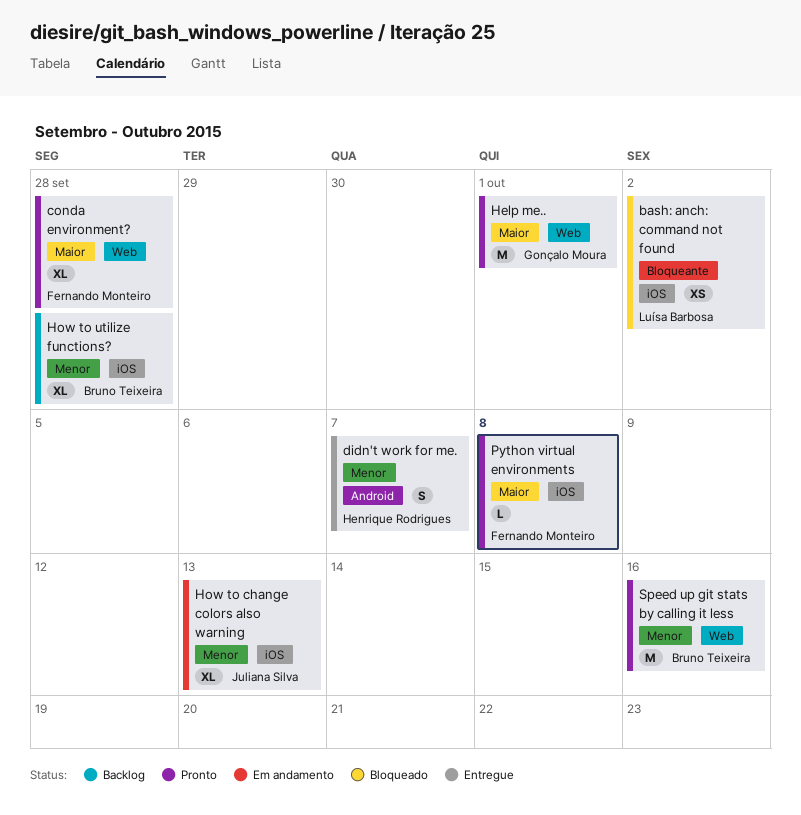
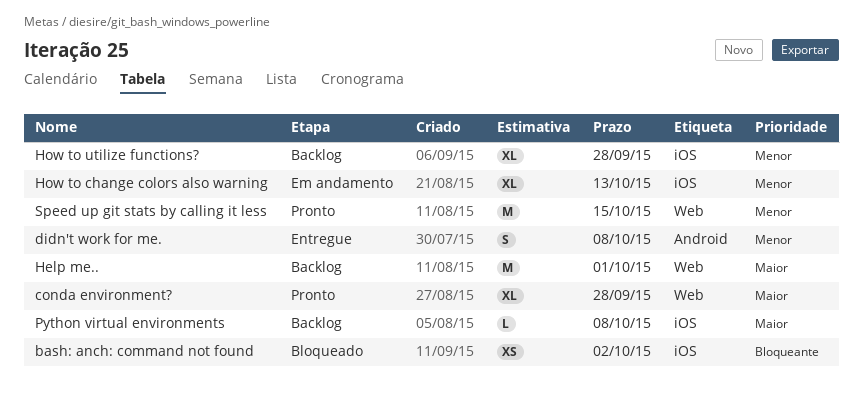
didn't work for me., due: Oct 7 -> Oct 8
Help me.., status: Pronto -> Backlog
Python virtual environments, status: Pronto -> Backlog
Speed up git stats by calling it less, due: Oct 16 -> Oct 15

